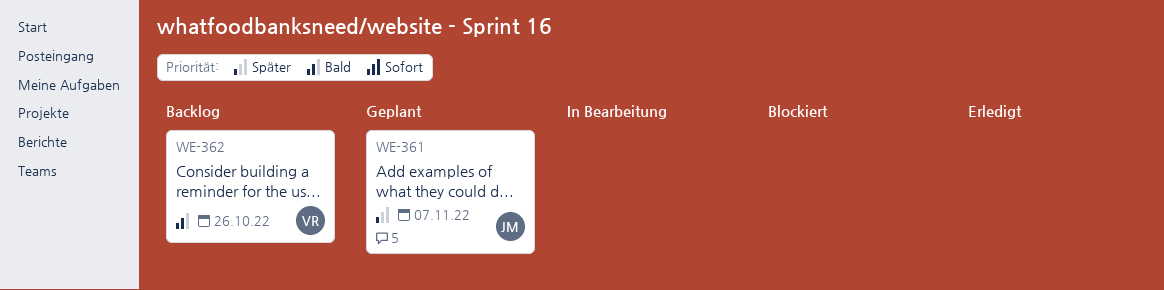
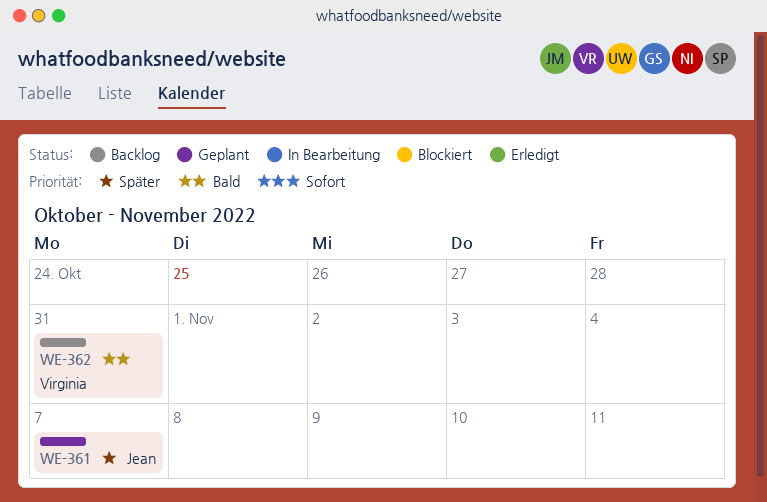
WE-362, due: Oct 26 -> Oct 31

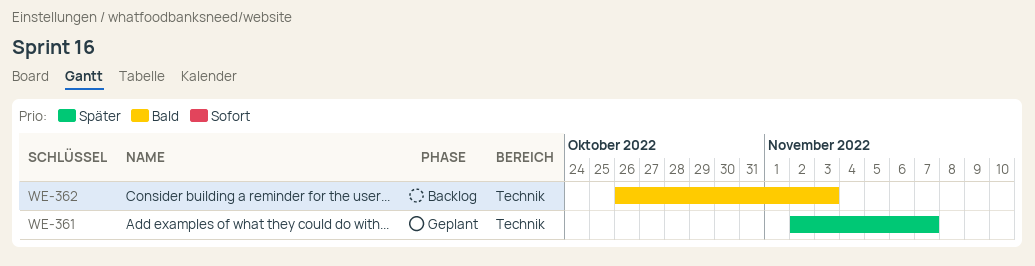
WE-362, due: Oct 31 -> Nov 3

